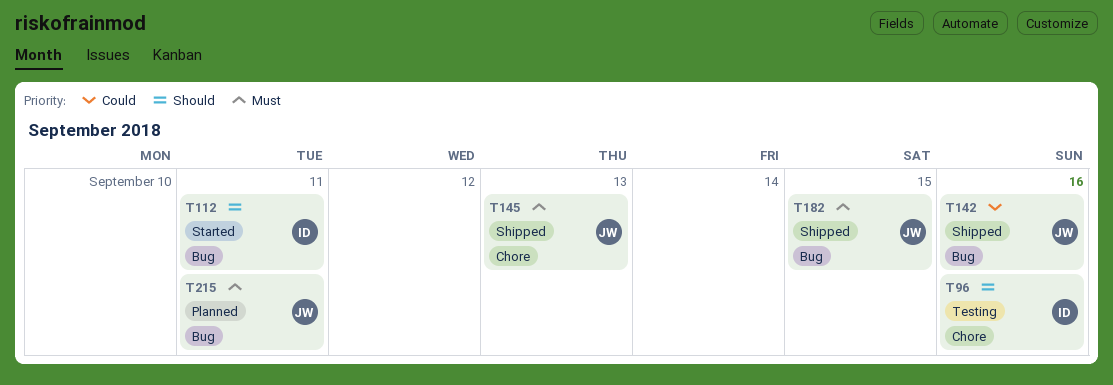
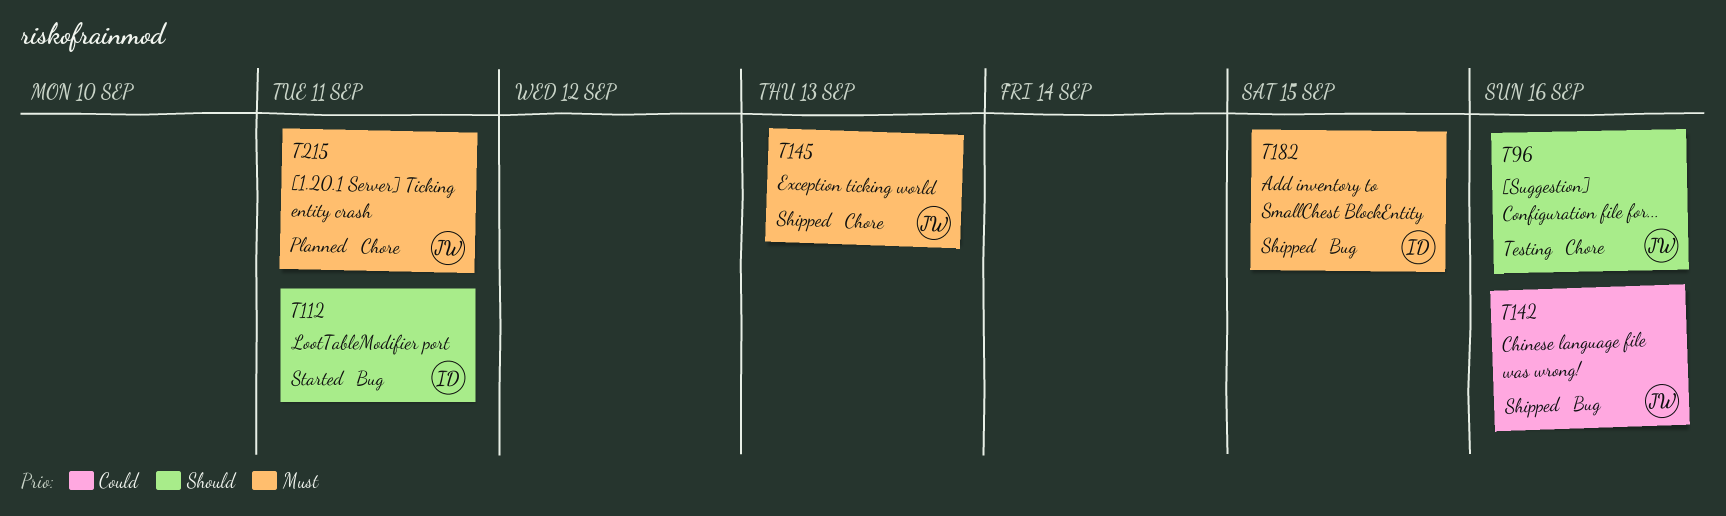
T96, owner: ID -> JW
T182, owner: JW -> ID
T215, label: Bug -> Chore

